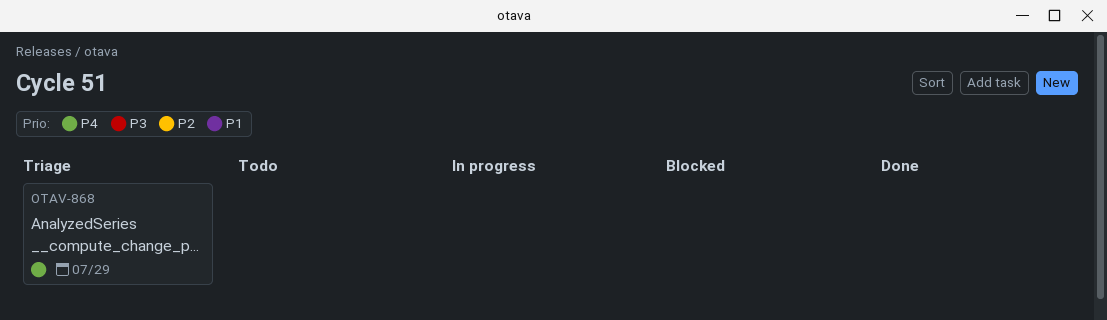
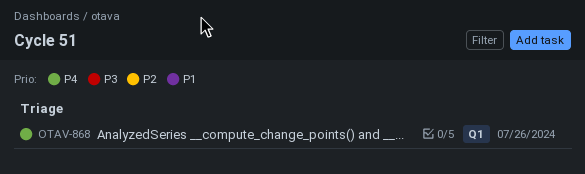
OTAV-868, due: Jul 29 -> Jul 26

